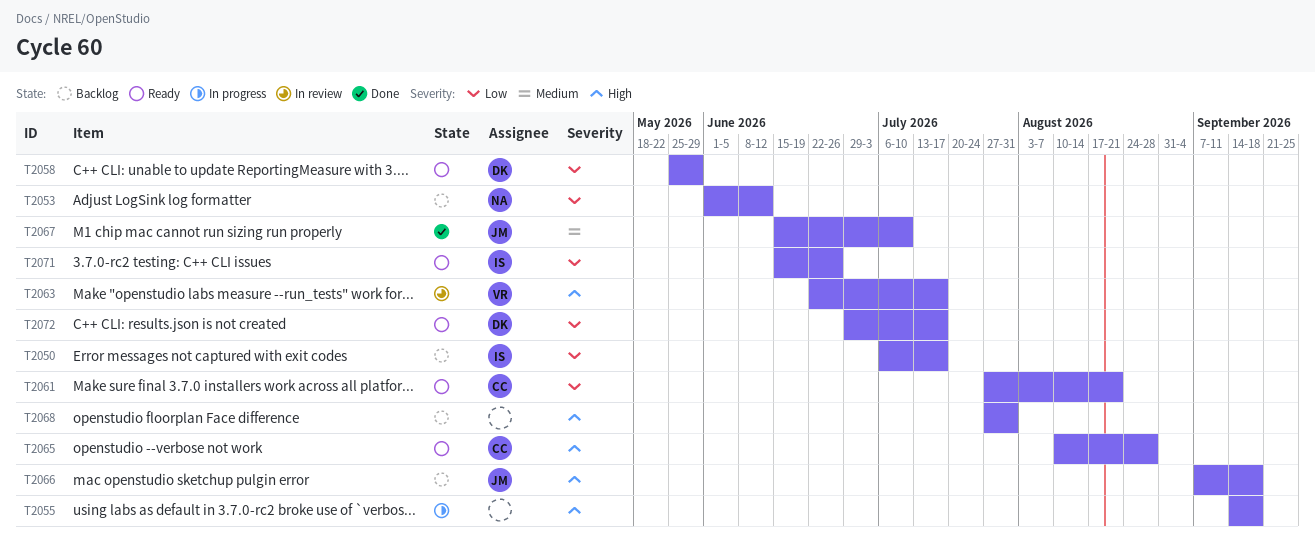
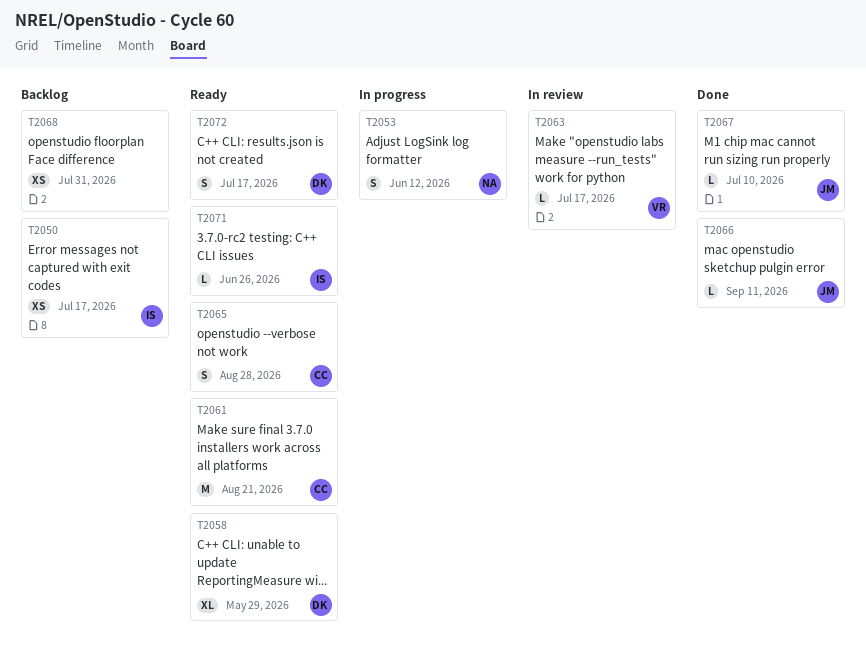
T2053, status: Backlog -> In progress
T2055: present -> none
T2066, status: Backlog -> Done
T2066, due: Sep 18 -> Sep 11

